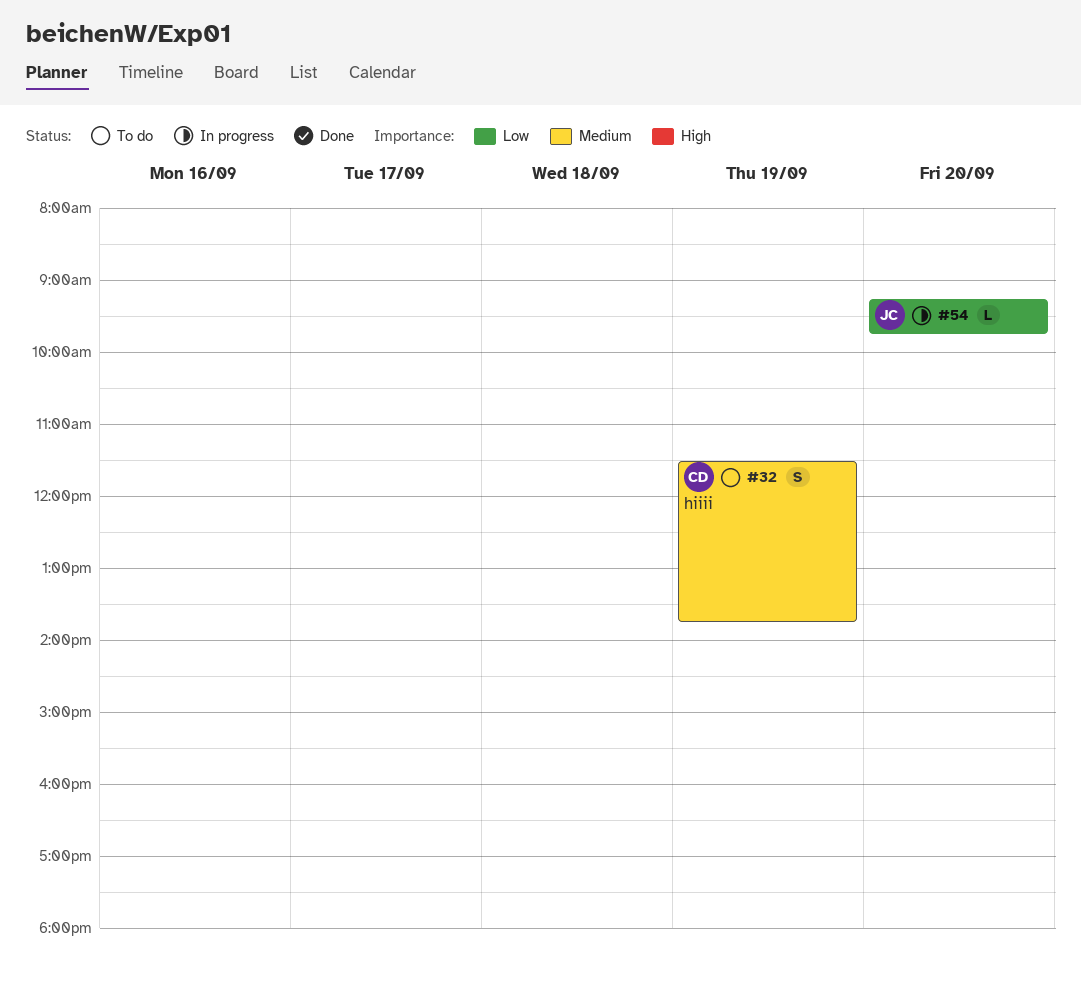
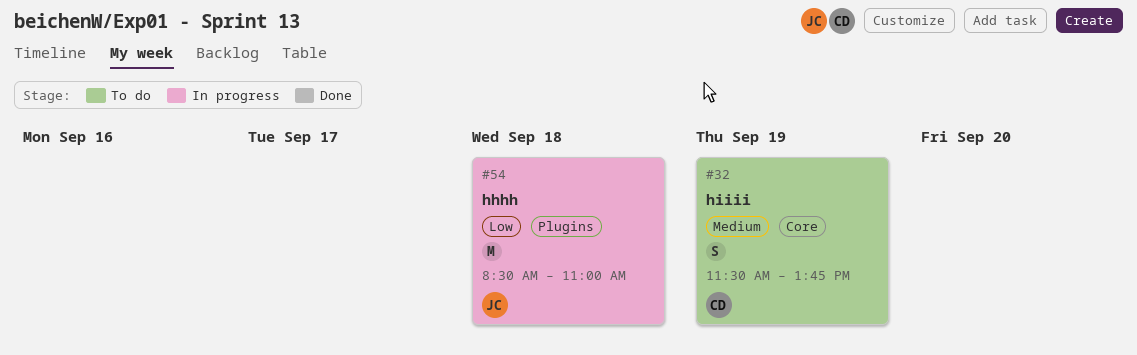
#54, estimate: L -> M
#54, day: Sep 20 -> Sep 18
#54, begins: 09:15 -> 08:30
#54, ends: 09:45 -> 11:00

